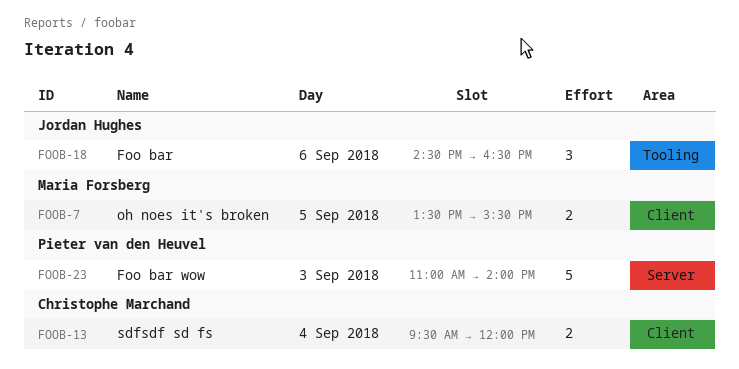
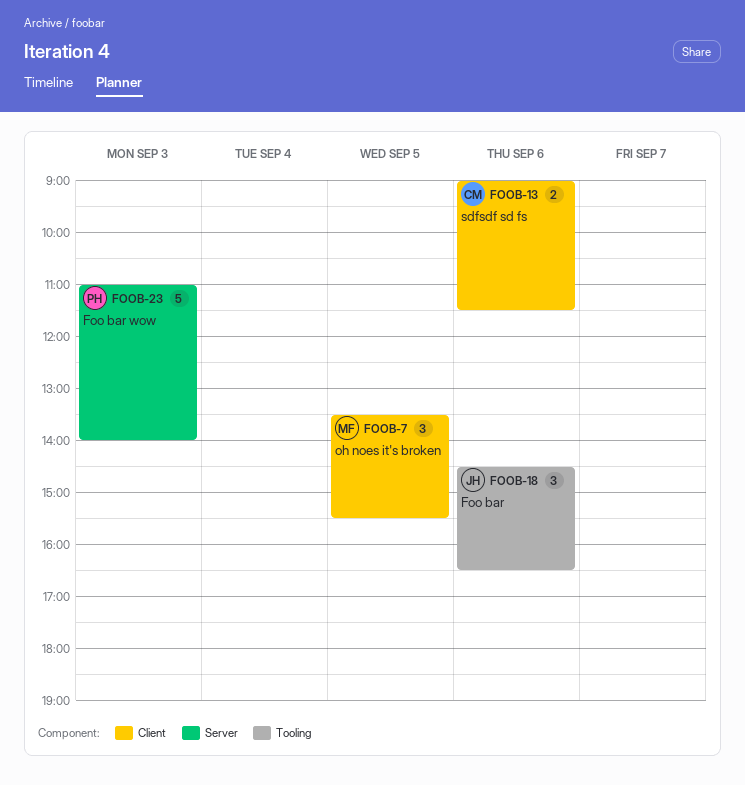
FOOB-7, estimate: 2 -> 3
FOOB-13, day: Sep 4 -> Sep 6
FOOB-13, begins: 09:30 -> 09:00
FOOB-13, ends: 12:00 -> 11:30

